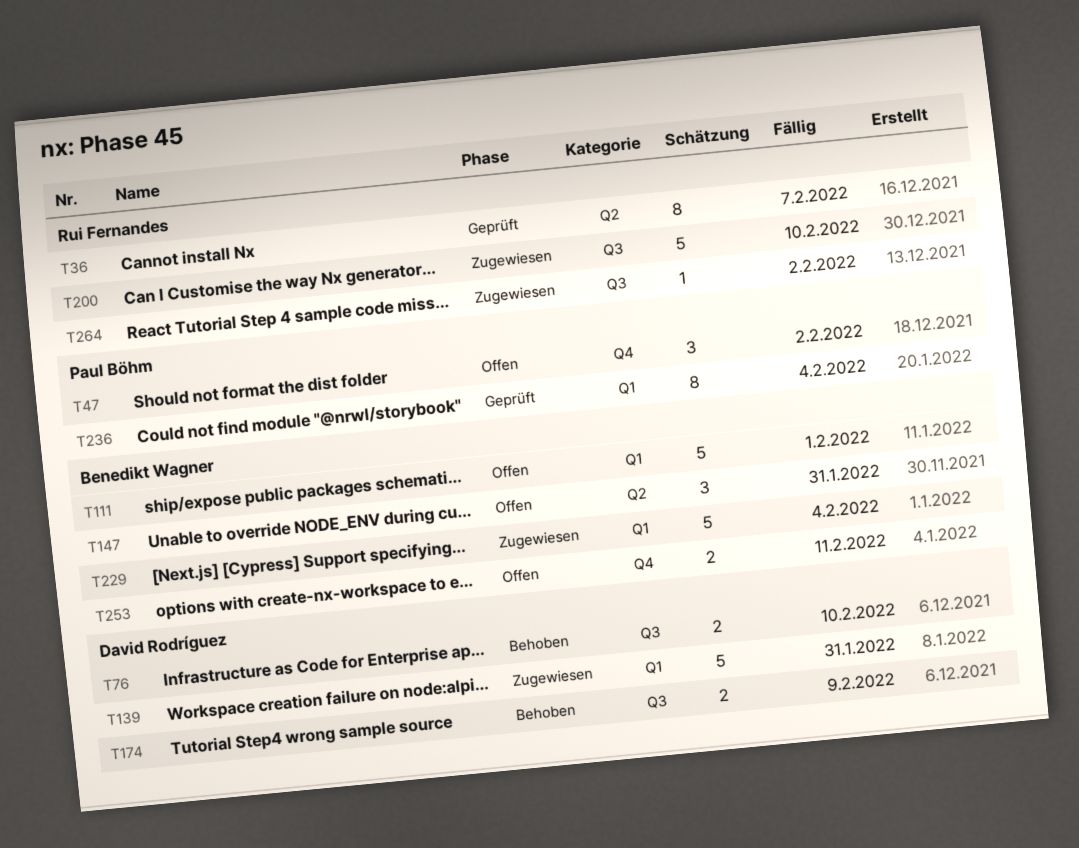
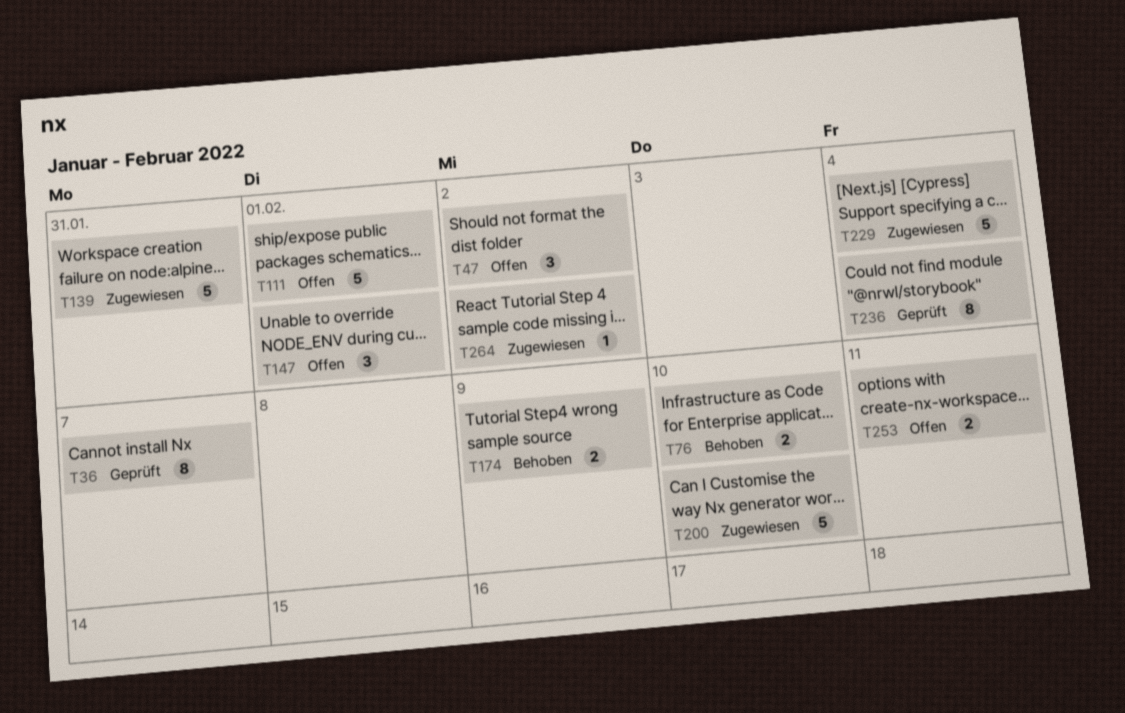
T147, due: Jan 31 -> Feb 1

